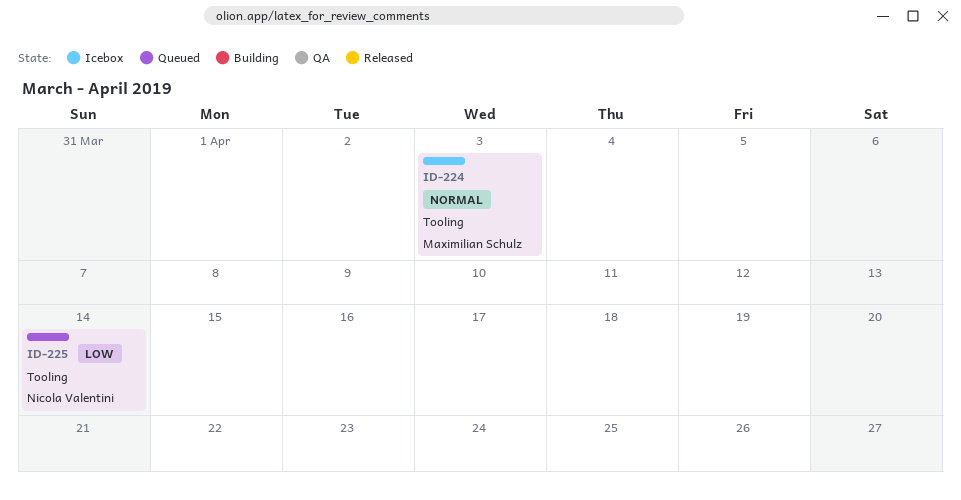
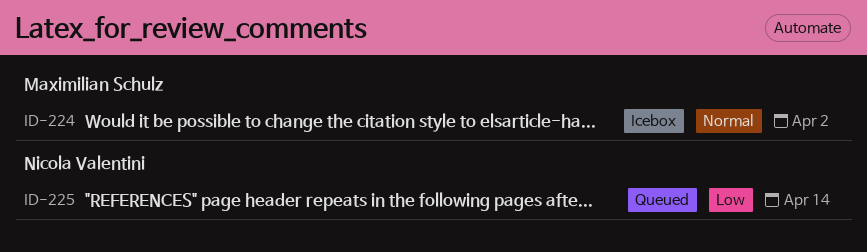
ID-224, due: Apr 3 -> Apr 2

